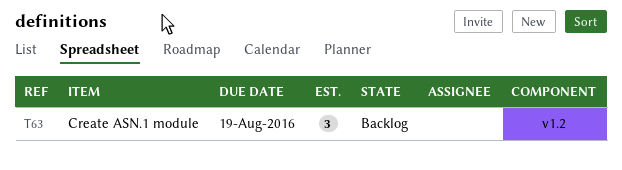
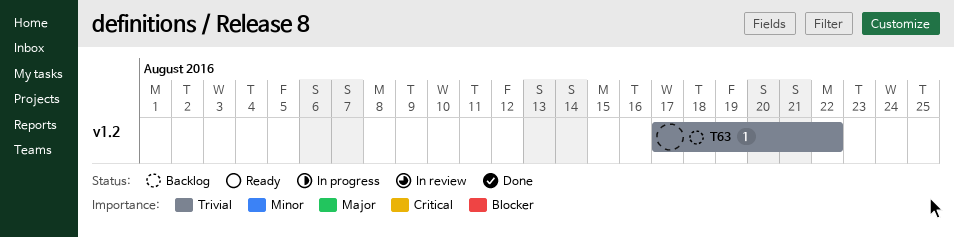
T63, estimate: 3 -> 1
T63, due: Aug 19 -> Aug 22

